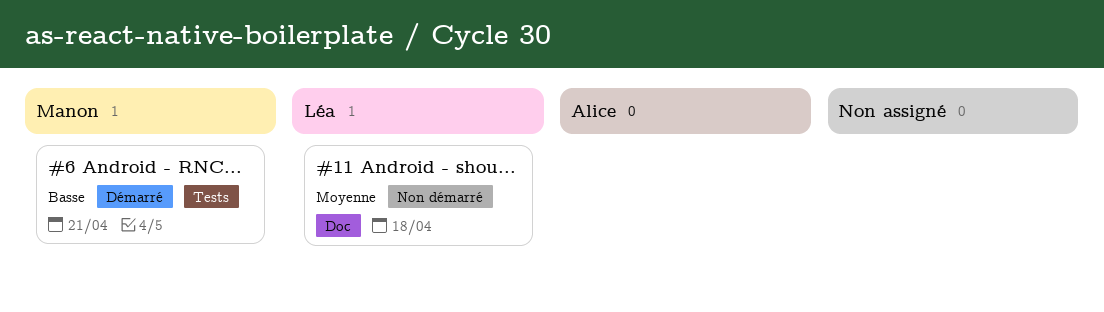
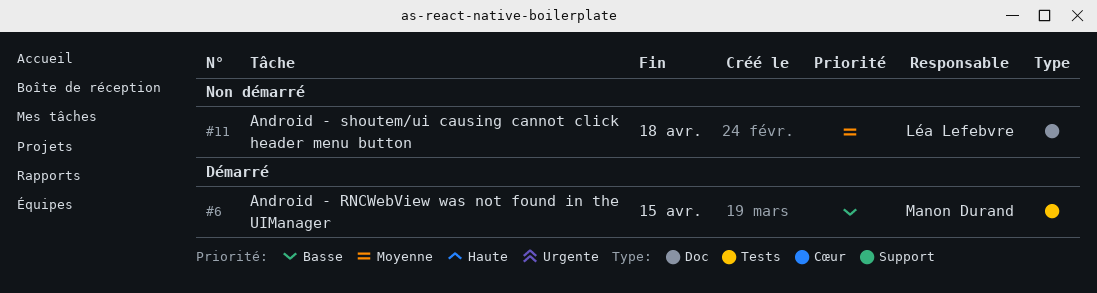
#6, due: Apr 21 -> Apr 15

